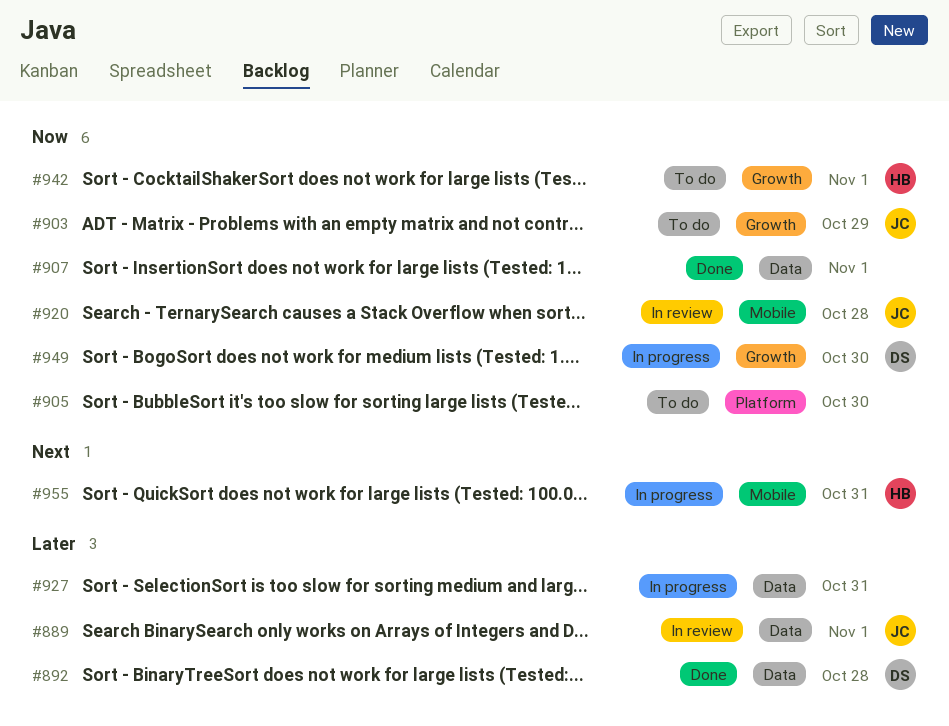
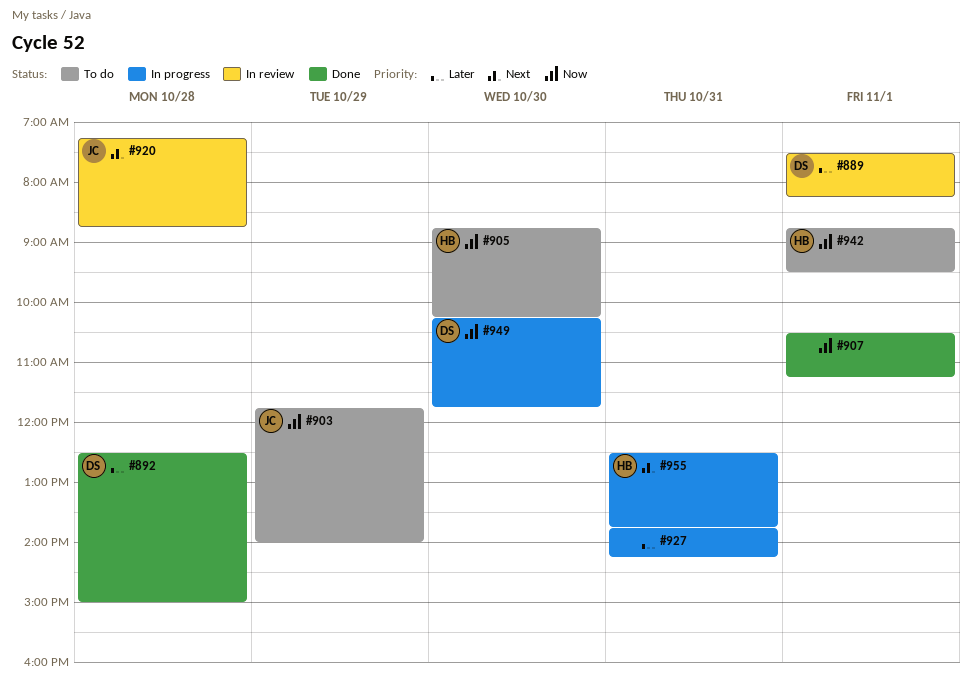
#889, owner: JC -> DS
#905, owner: none -> HB
#920, priority: Now -> Next

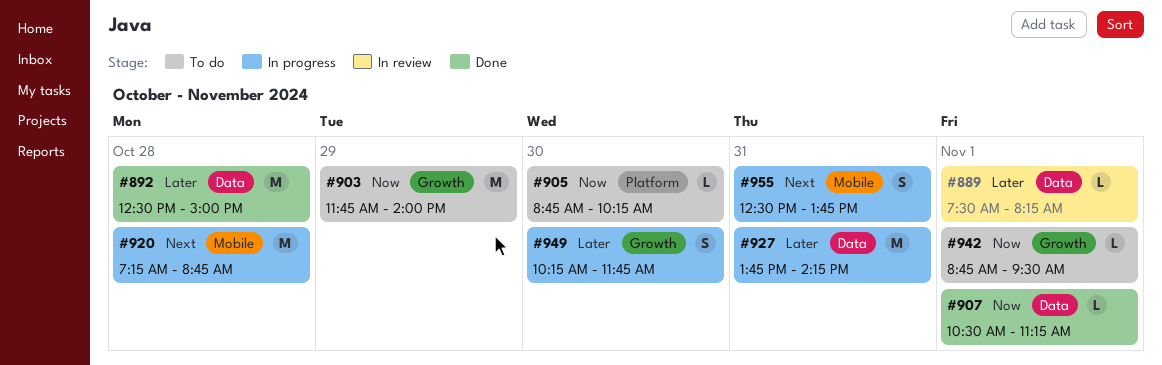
#920, status: In review -> In progress
#949, priority: Now -> Later

